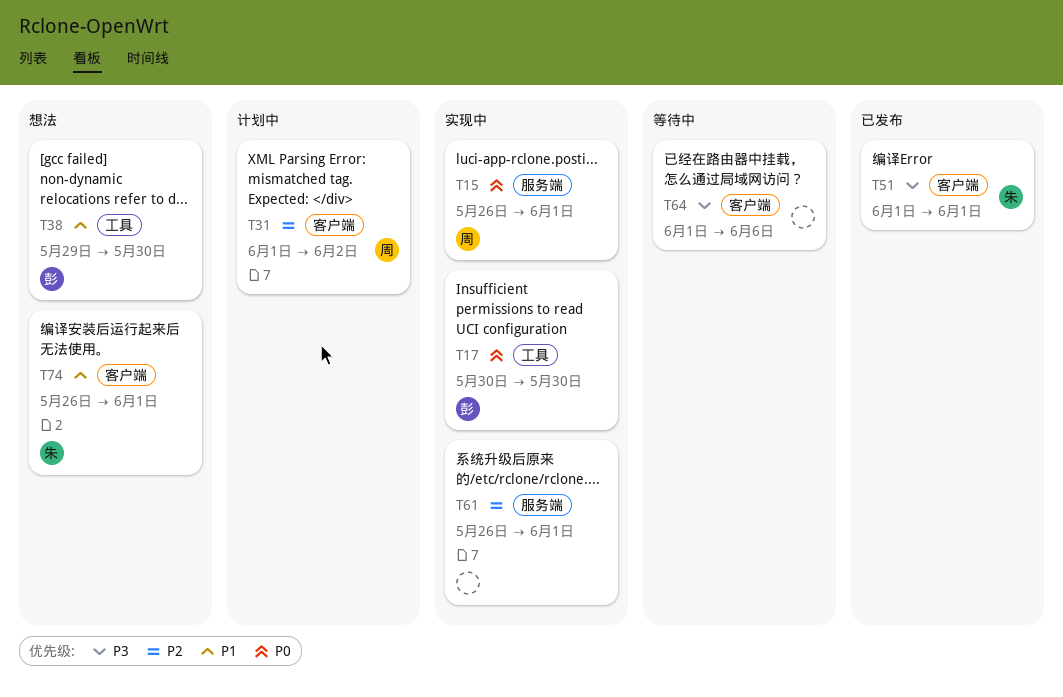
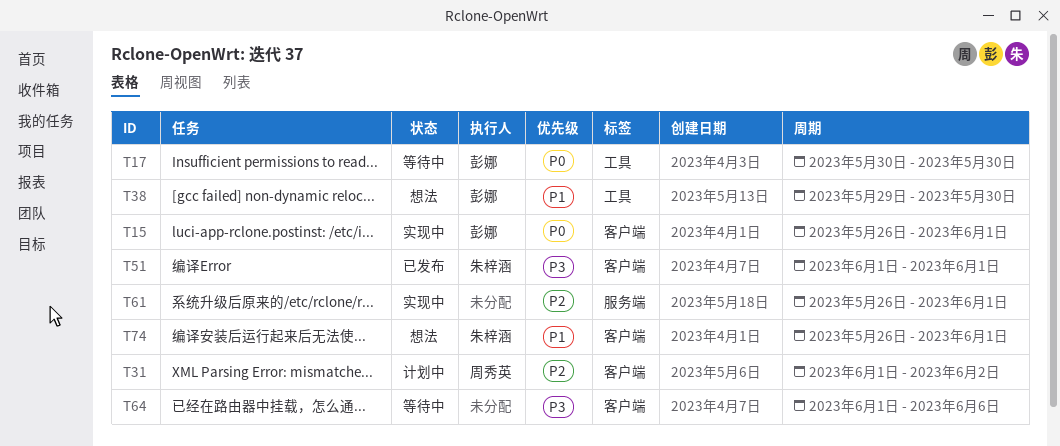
T15, owner: 周秀英 -> 彭娜
T15, label: 服务端 -> 客户端
T17, status: 实现中 -> 等待中

